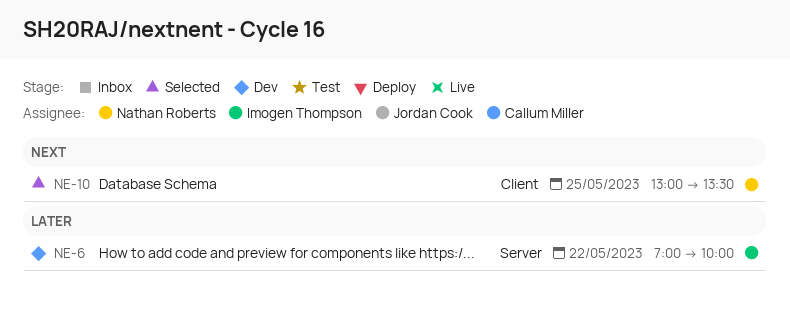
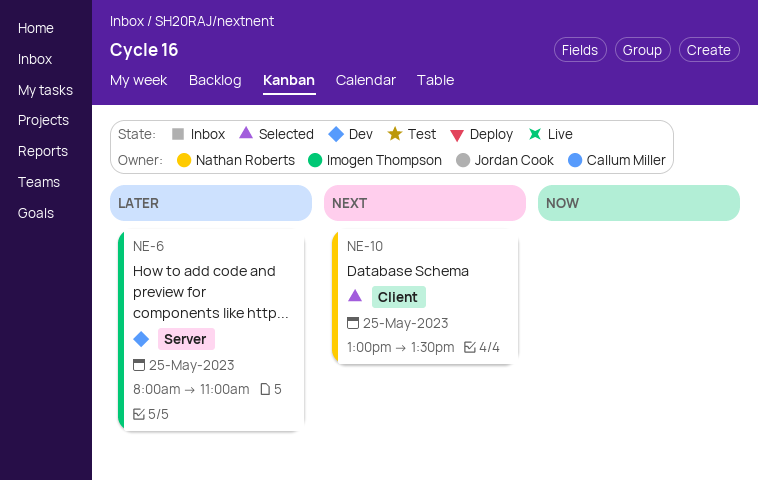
NE-6, day: May 22 -> May 25
NE-6, begins: 07:00 -> 08:00
NE-6, ends: 10:00 -> 11:00

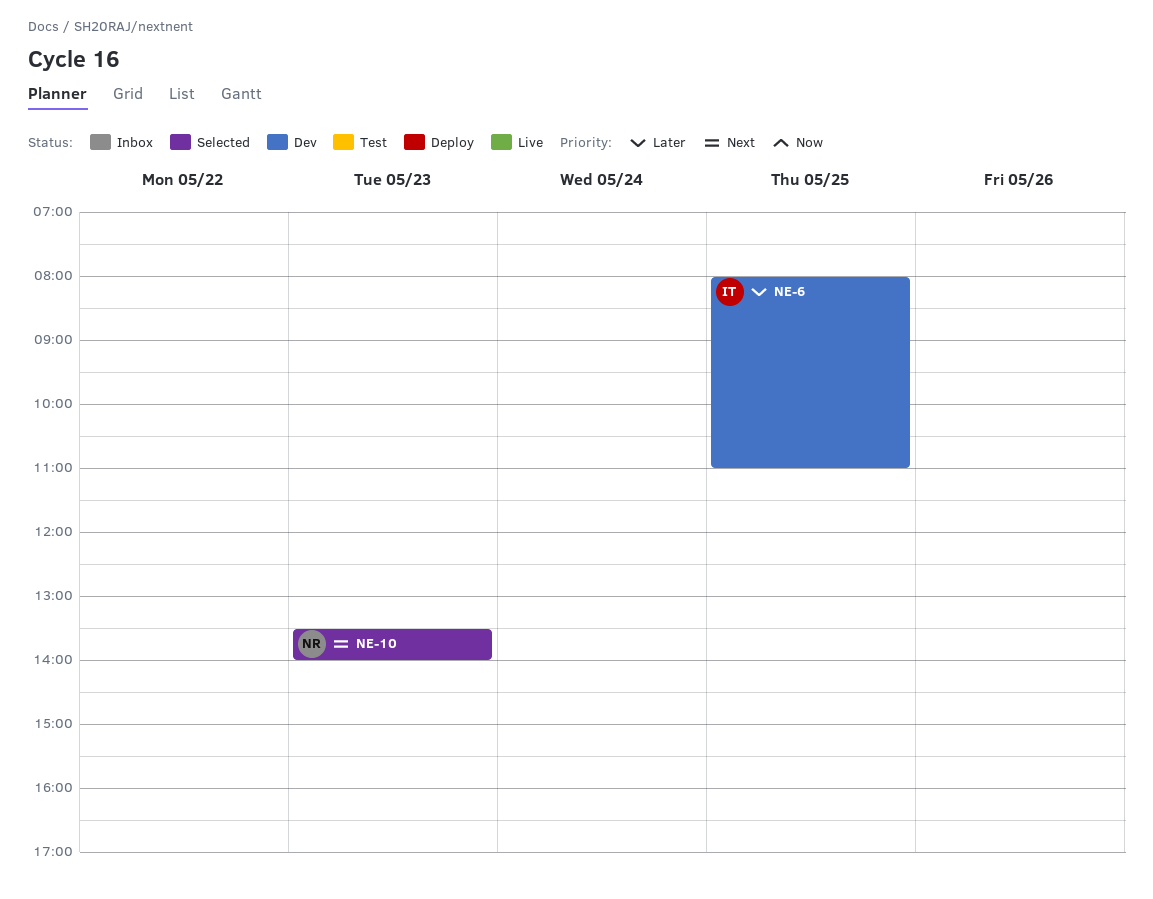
NE-10, day: May 25 -> May 23
NE-10, begins: 13:00 -> 13:30
NE-10, ends: 13:30 -> 14:00

